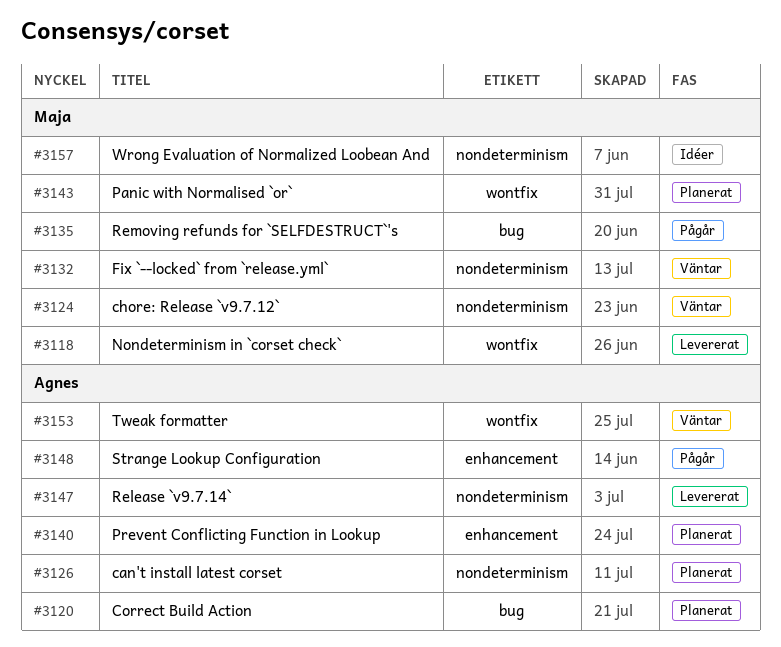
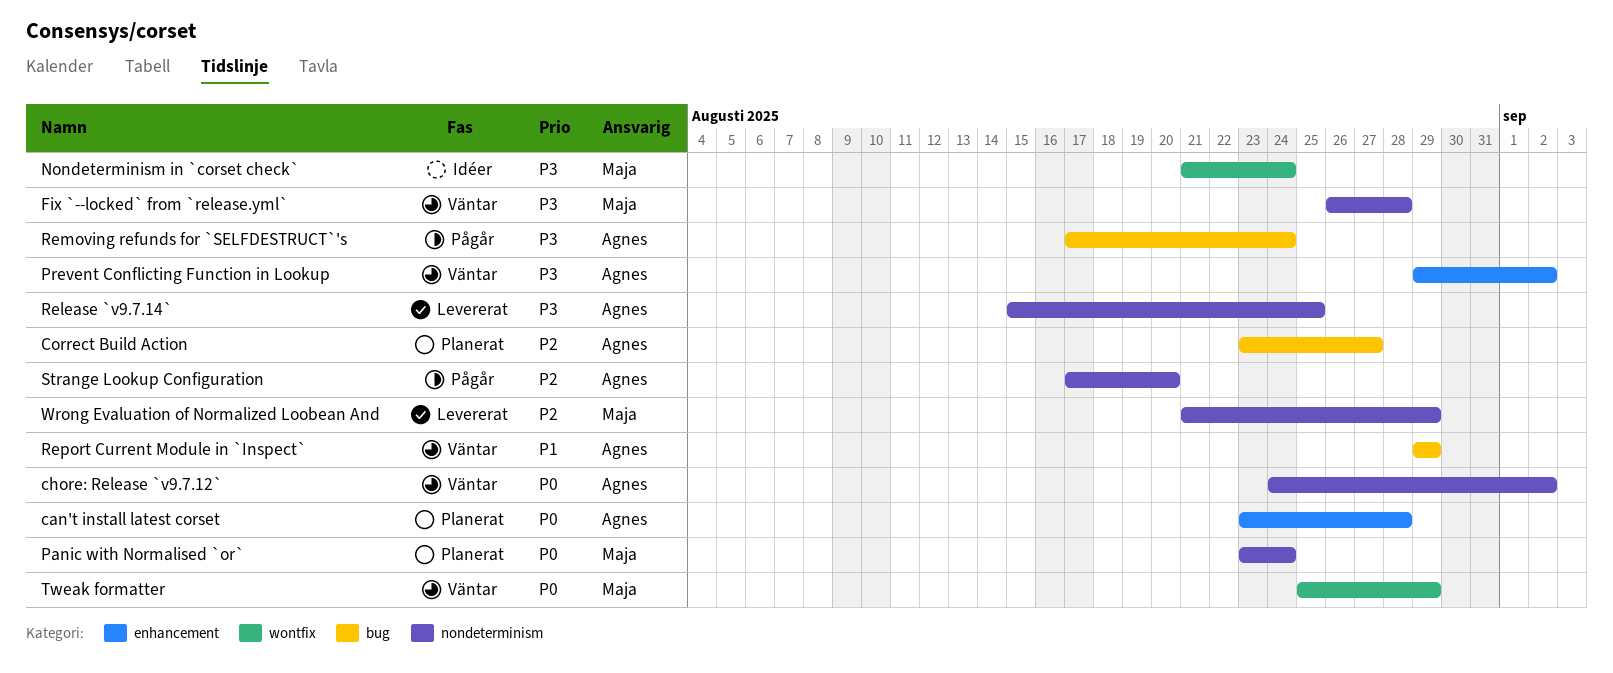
can't install latest corset, label: nondeterminism -> enhancement
chore: Release `v9.7.12`, owner: Maja -> Agnes
Nondeterminism in `corset check`, status: Levererat -> Idéer
Panic with Normalised `or`, label: wontfix -> nondeterminism
Prevent Conflicting Function in Lookup, status: Planerat -> Väntar
Removing refunds for `SELFDESTRUCT`'s, owner: Maja -> Agnes
Report Current Module in `Inspect`: none -> present
Strange Lookup Configuration, label: enhancement -> nondeterminism
Tweak formatter, owner: Agnes -> Maja
Wrong Evaluation of Normalized Loobean And, status: Idéer -> Levererat

